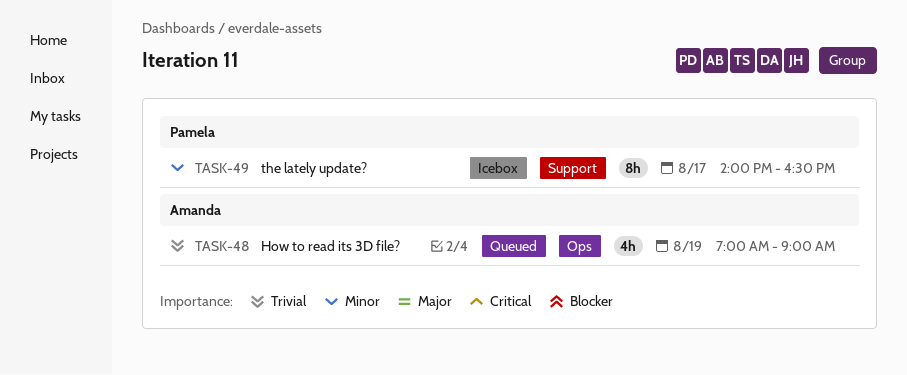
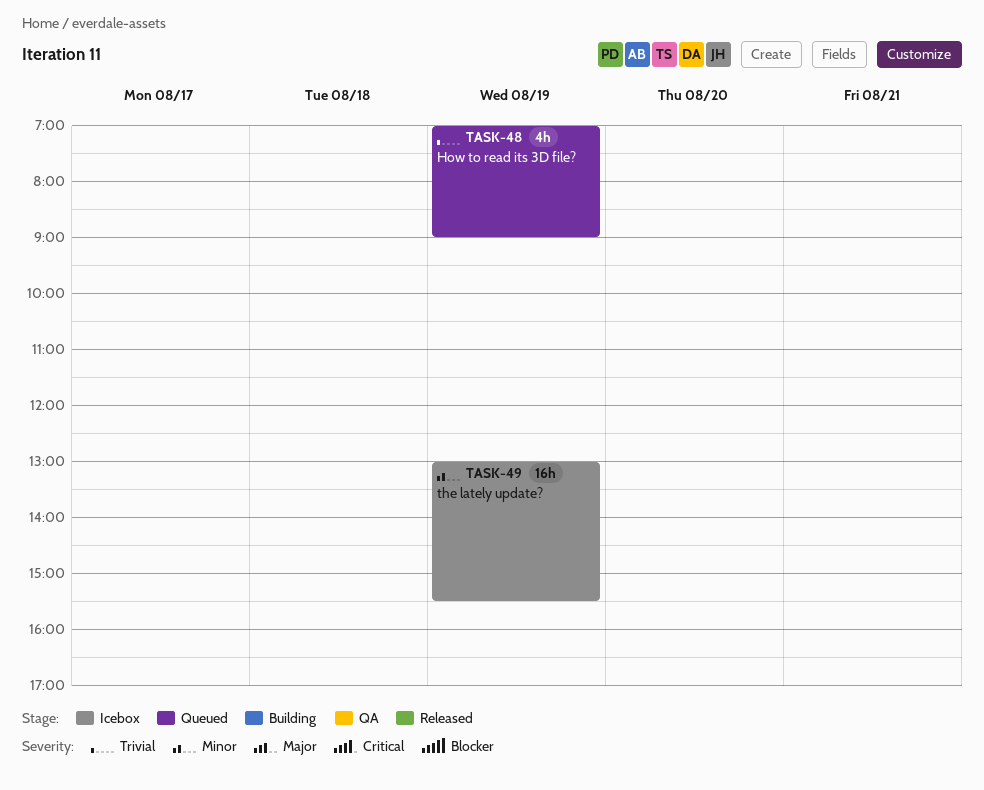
TASK-49, estimate: 8h -> 16h
TASK-49, day: Aug 17 -> Aug 19
TASK-49, begins: 14:00 -> 13:00
TASK-49, ends: 16:30 -> 15:30

